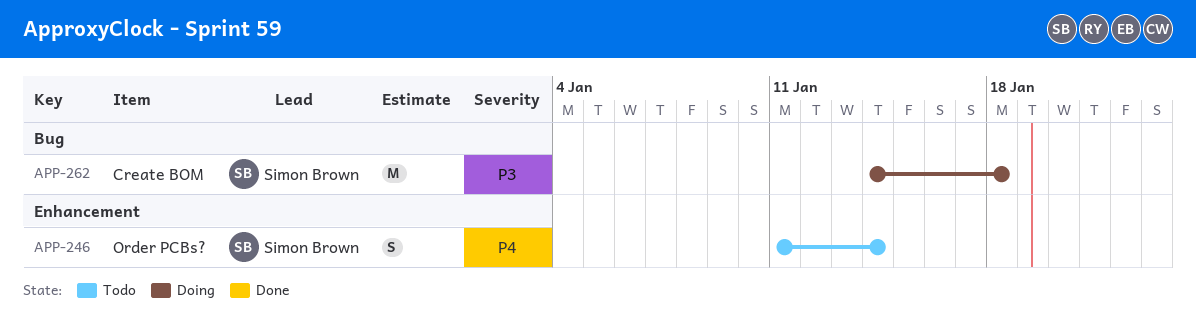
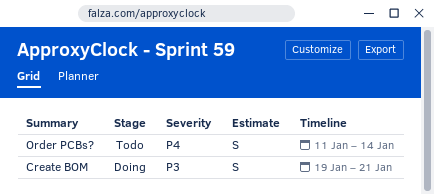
Create BOM, estimate: M -> S
Create BOM, start: Jan 14 -> Jan 19
Create BOM, due: Jan 18 -> Jan 21

